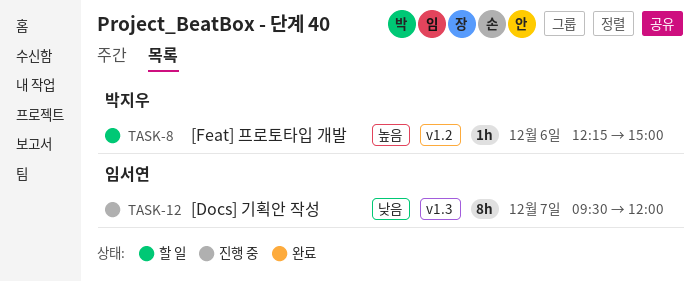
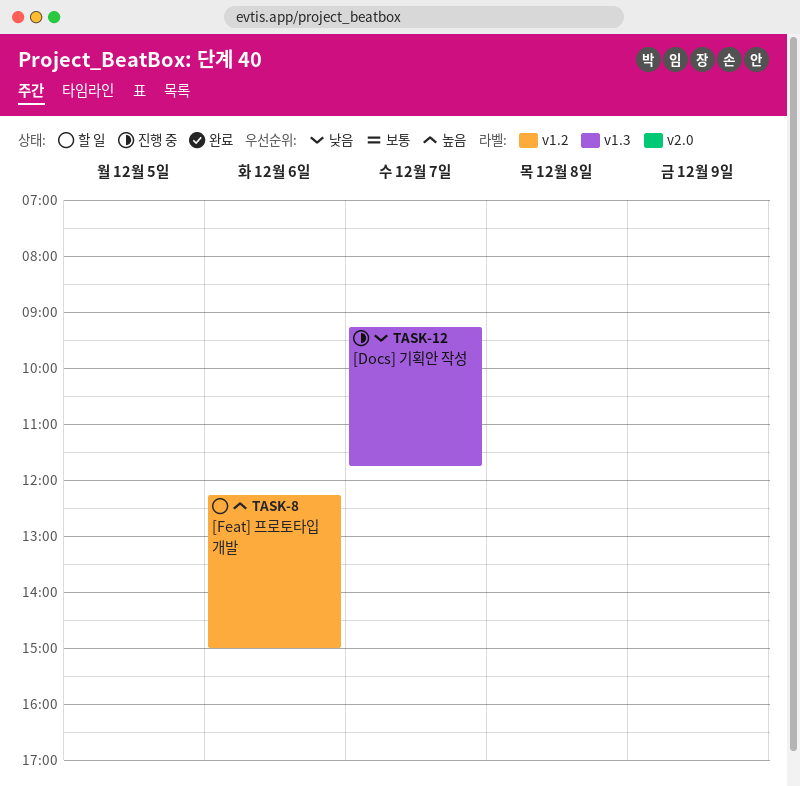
TASK-12, begins: 09:30 -> 09:15
TASK-12, ends: 12:00 -> 11:45

